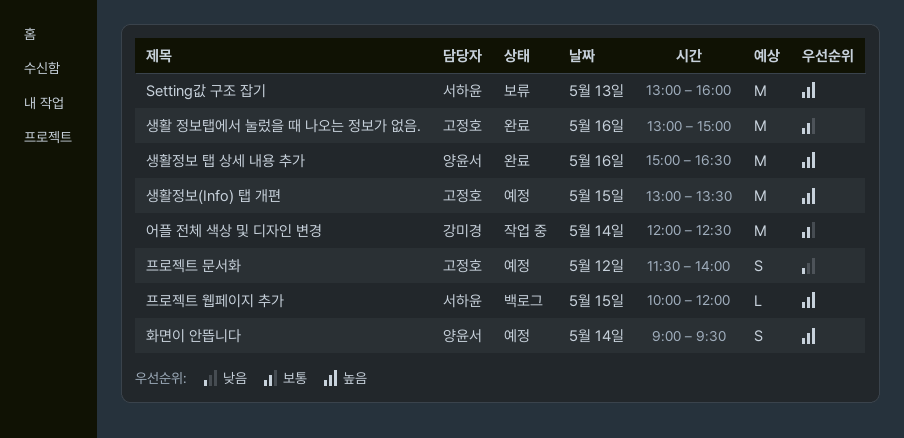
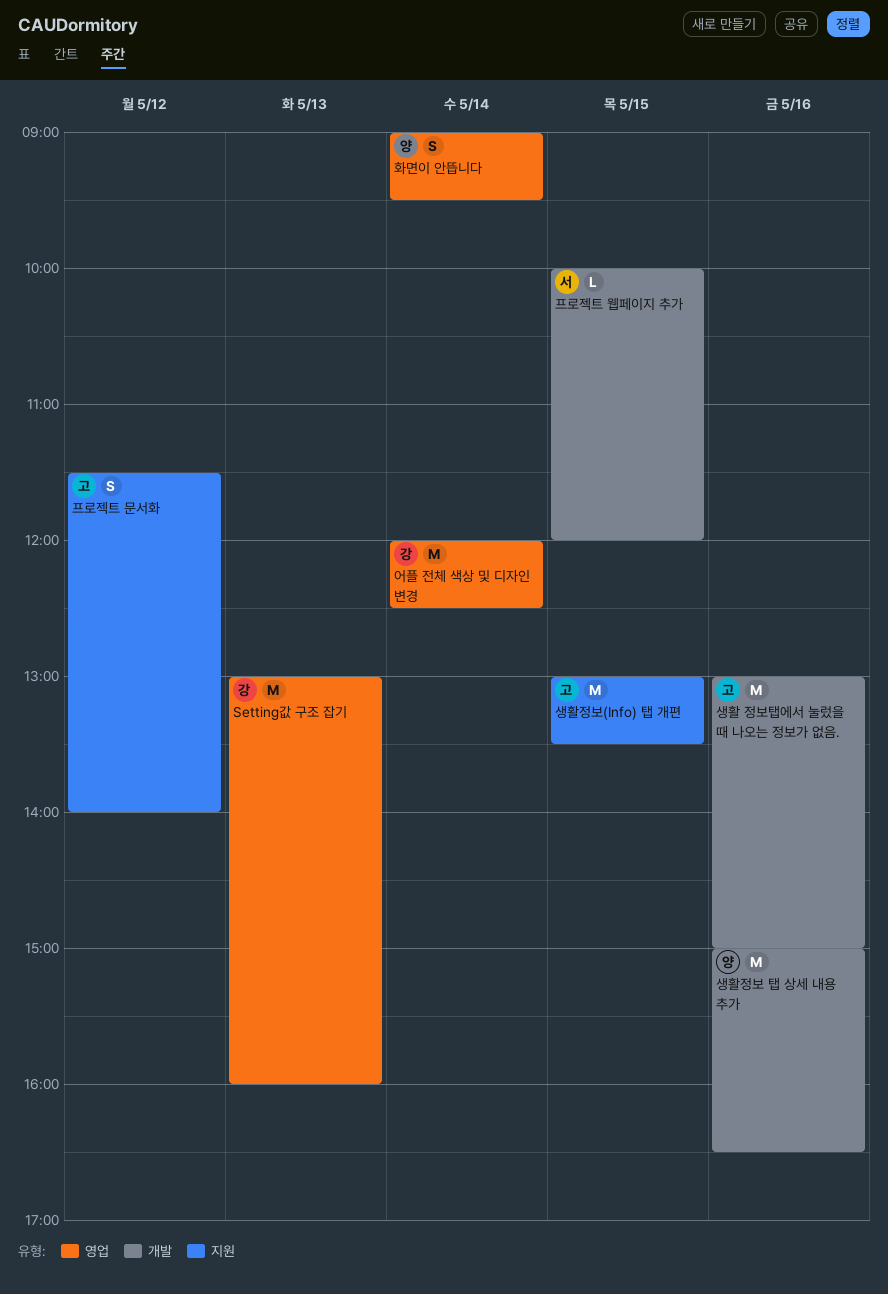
Setting값 구조 잡기, owner: 서하윤 -> 강미경

